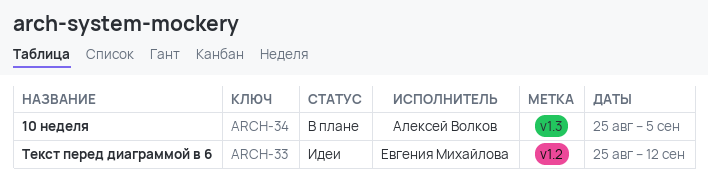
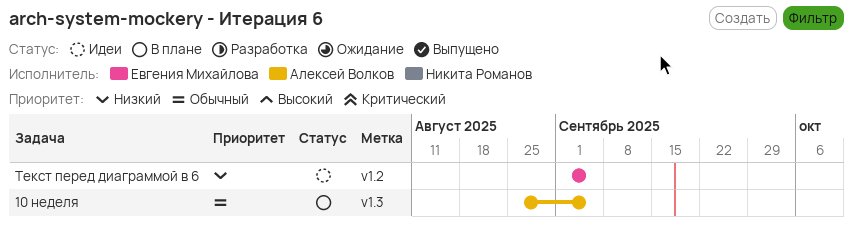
Текст перед диаграммой в 6, start: Aug 25 -> Sep 1
Текст перед диаграммой в 6, due: Sep 12 -> Sep 5

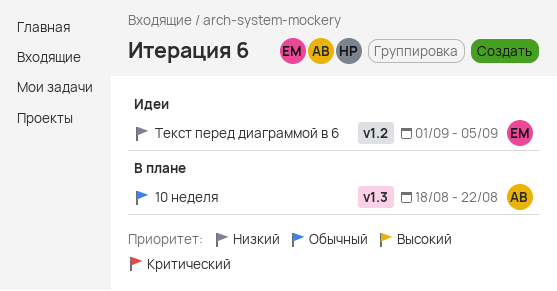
10 неделя, start: Aug 25 -> Aug 18
10 неделя, due: Sep 5 -> Aug 22

